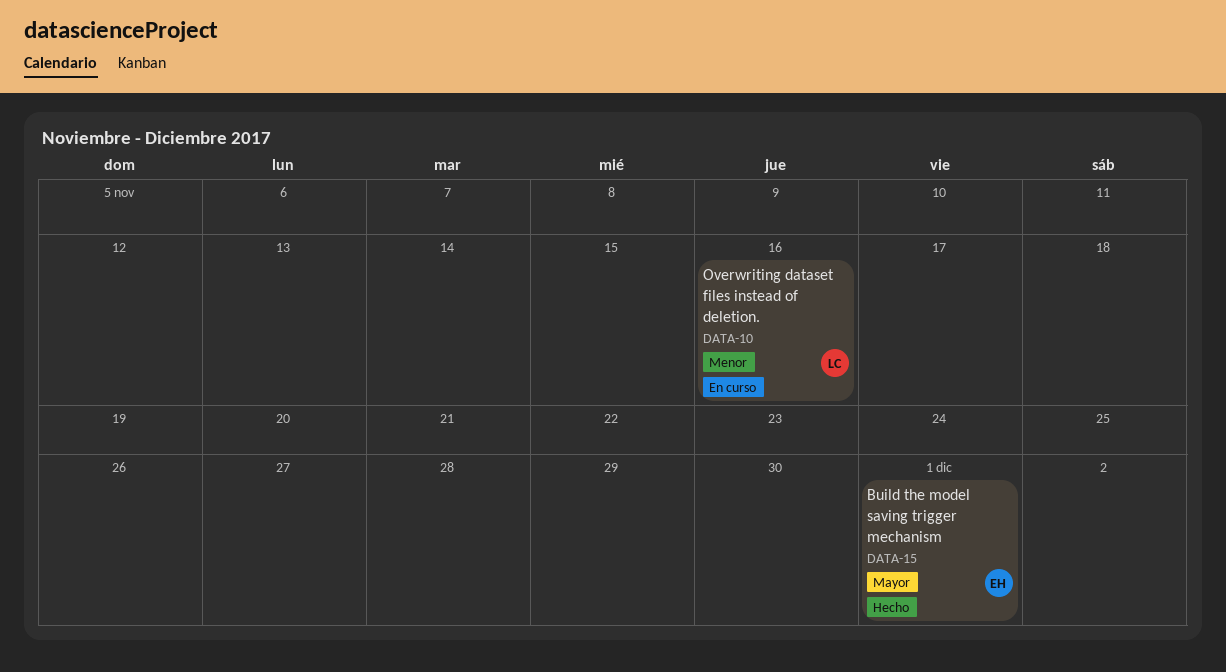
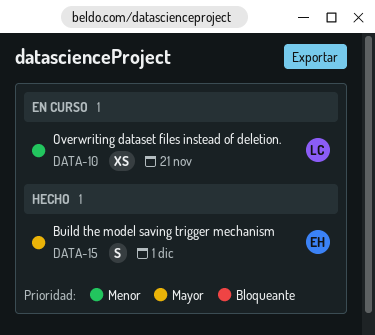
DATA-10, due: Nov 16 -> Nov 21

